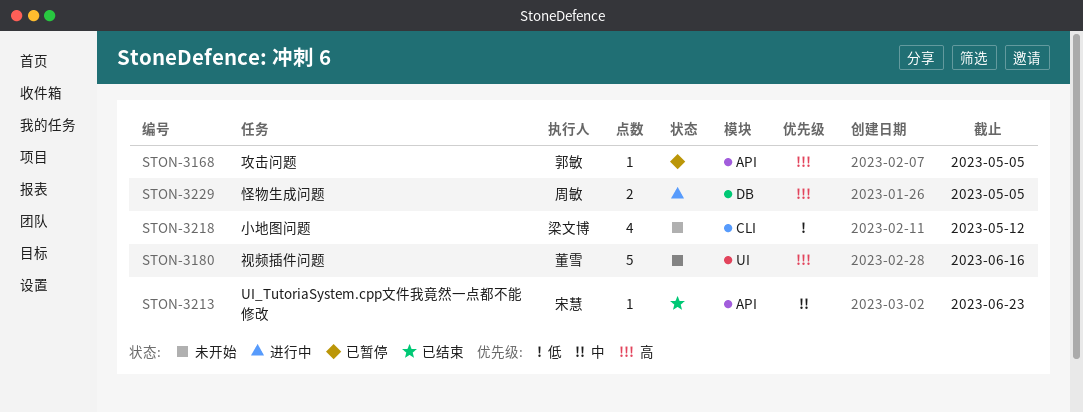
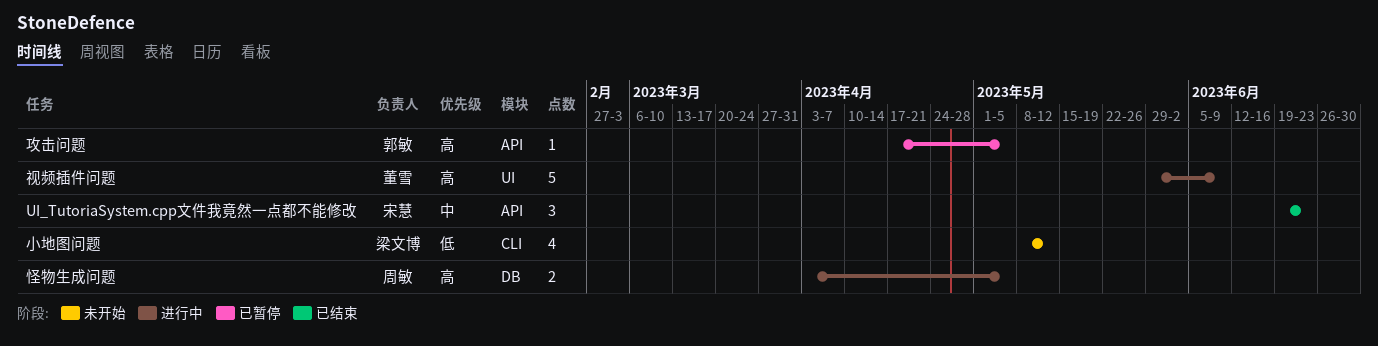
UI_TutoriaSystem.cpp文件我竟然一点都不能修改, estimate: 1 -> 3
视频插件问题, status: 未开始 -> 进行中
视频插件问题, due: Jun 16 -> Jun 9

